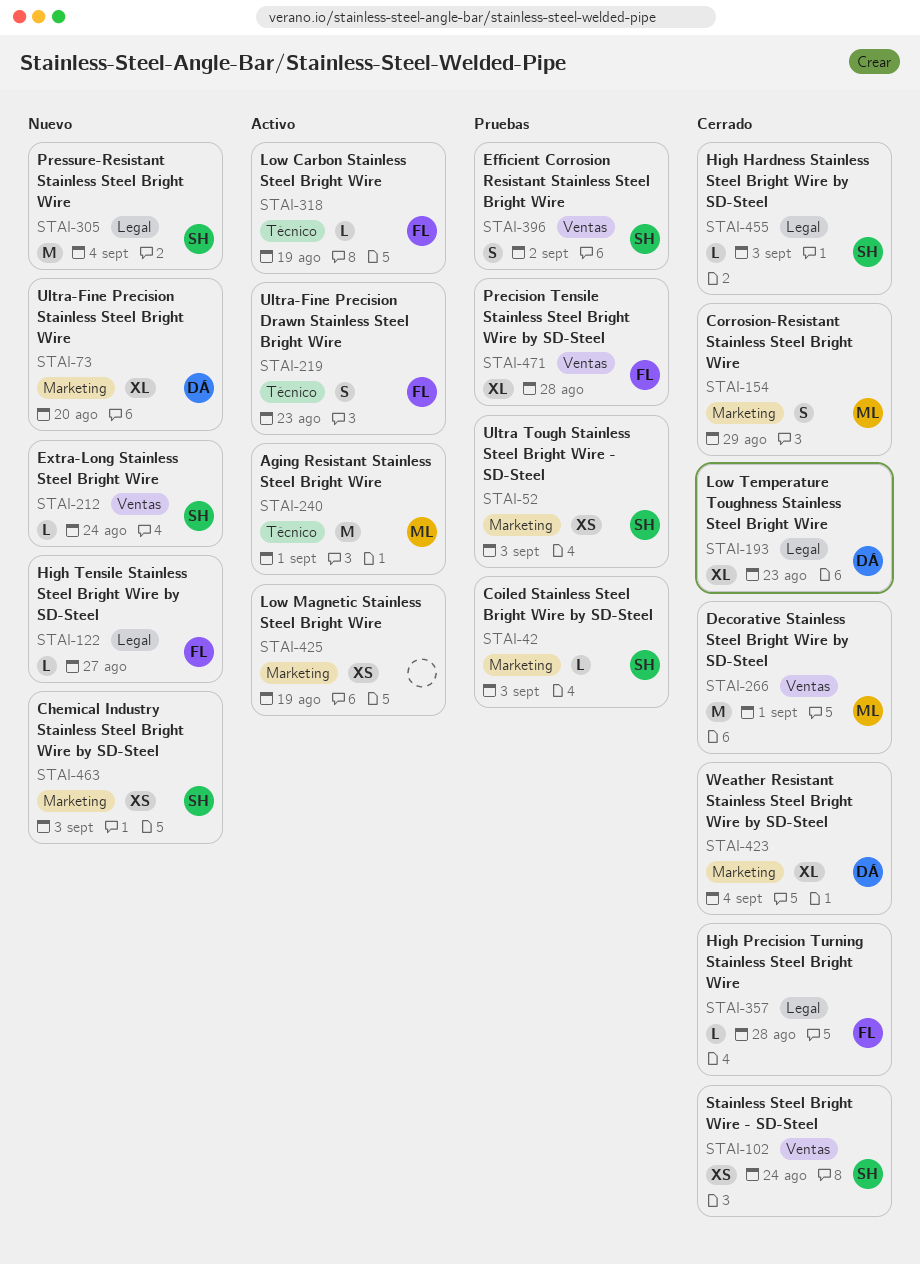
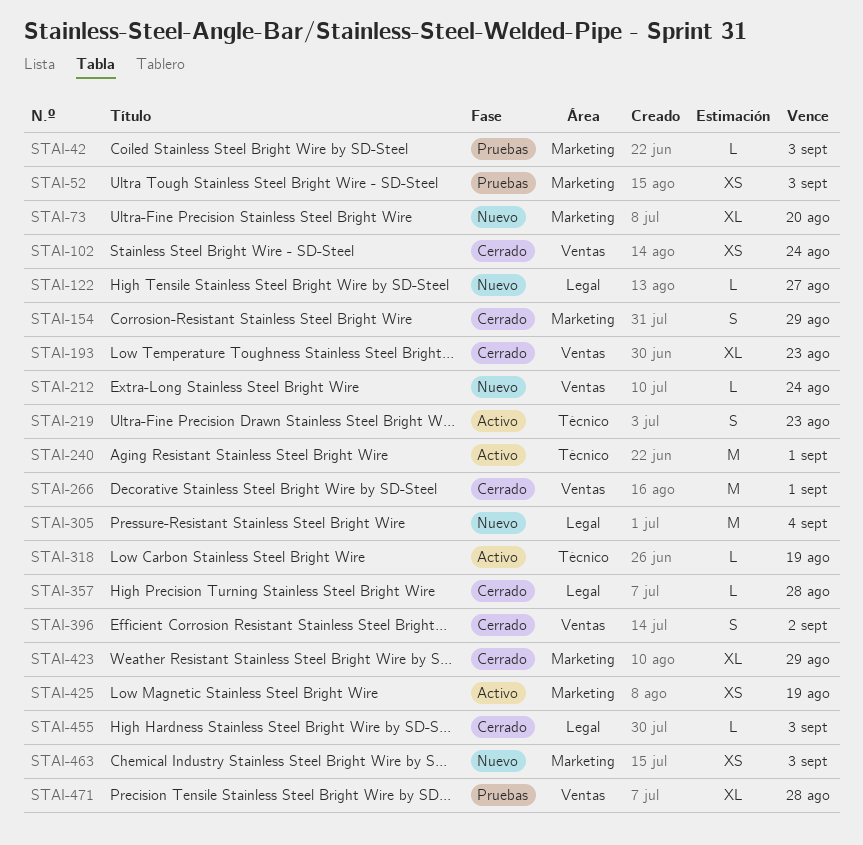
STAI-193, label: Legal -> Ventas
STAI-396, status: Pruebas -> Cerrado
STAI-423, due: Sep 4 -> Aug 29

